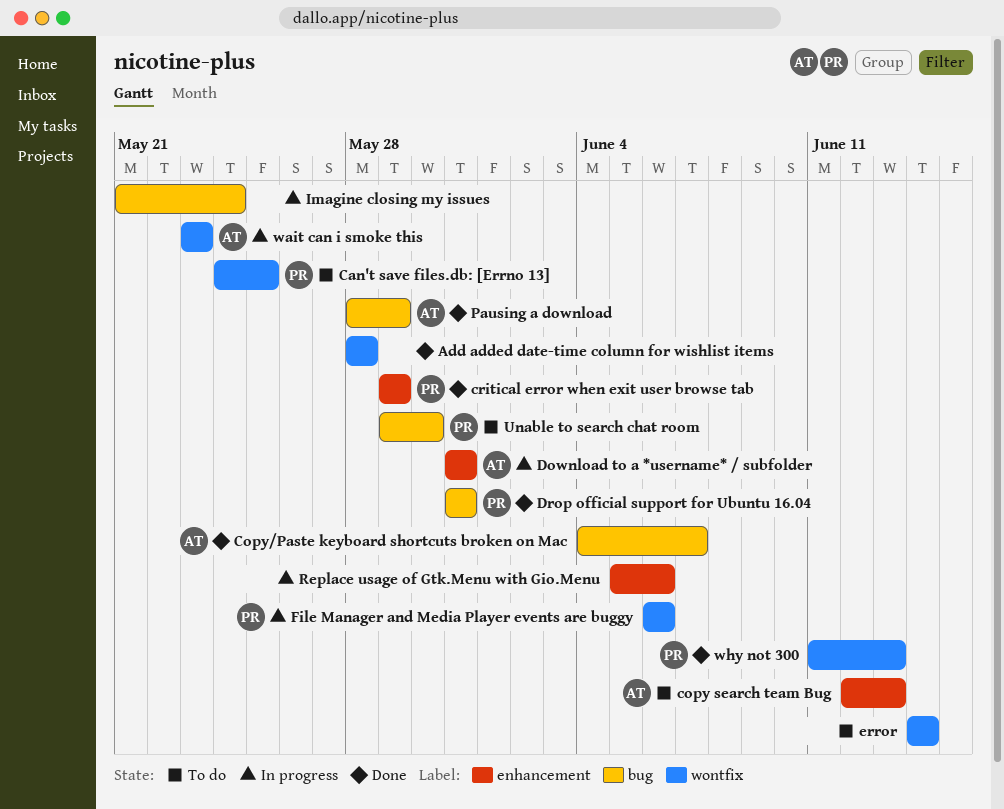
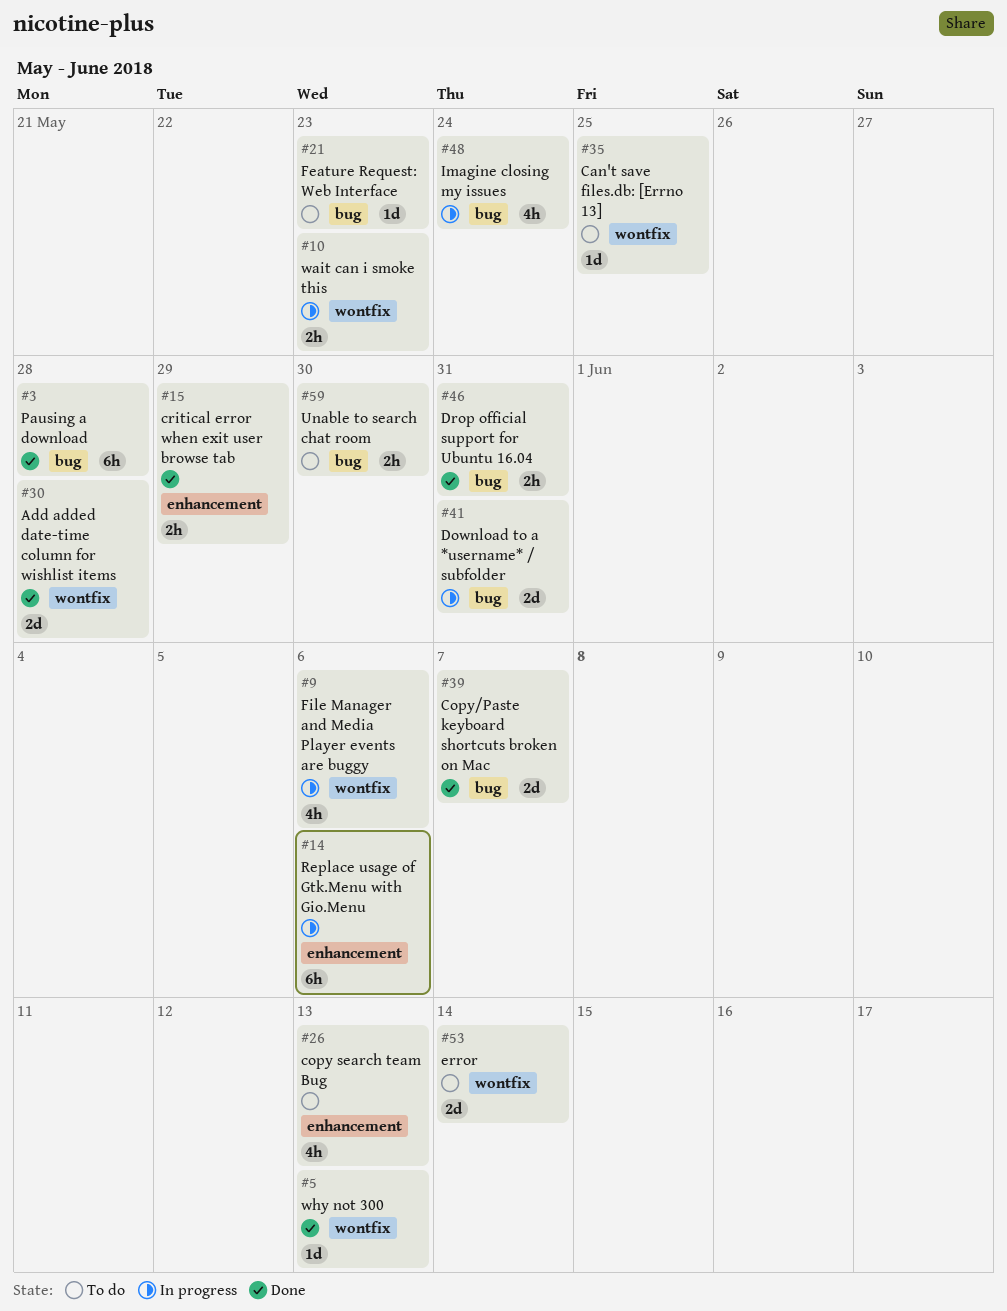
Download to a *username* / subfolder, label: enhancement -> bug
Feature Request: Web Interface: none -> present
Pausing a download, due: May 29 -> May 28

